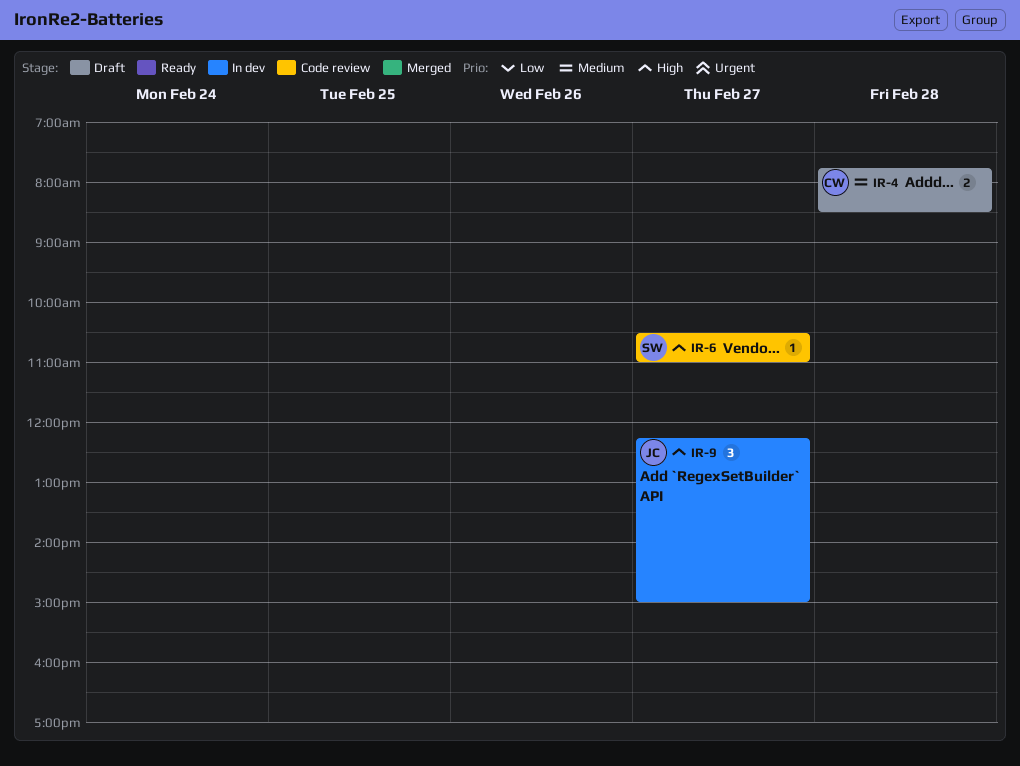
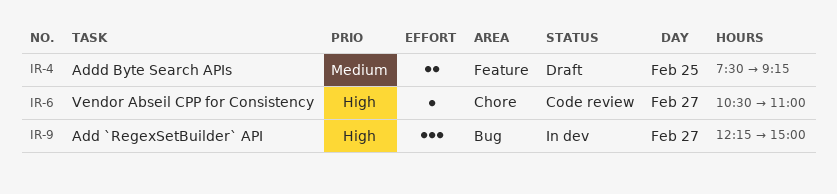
IR-4, day: Feb 28 -> Feb 25
IR-4, begins: 07:45 -> 07:30
IR-4, ends: 08:30 -> 09:15

